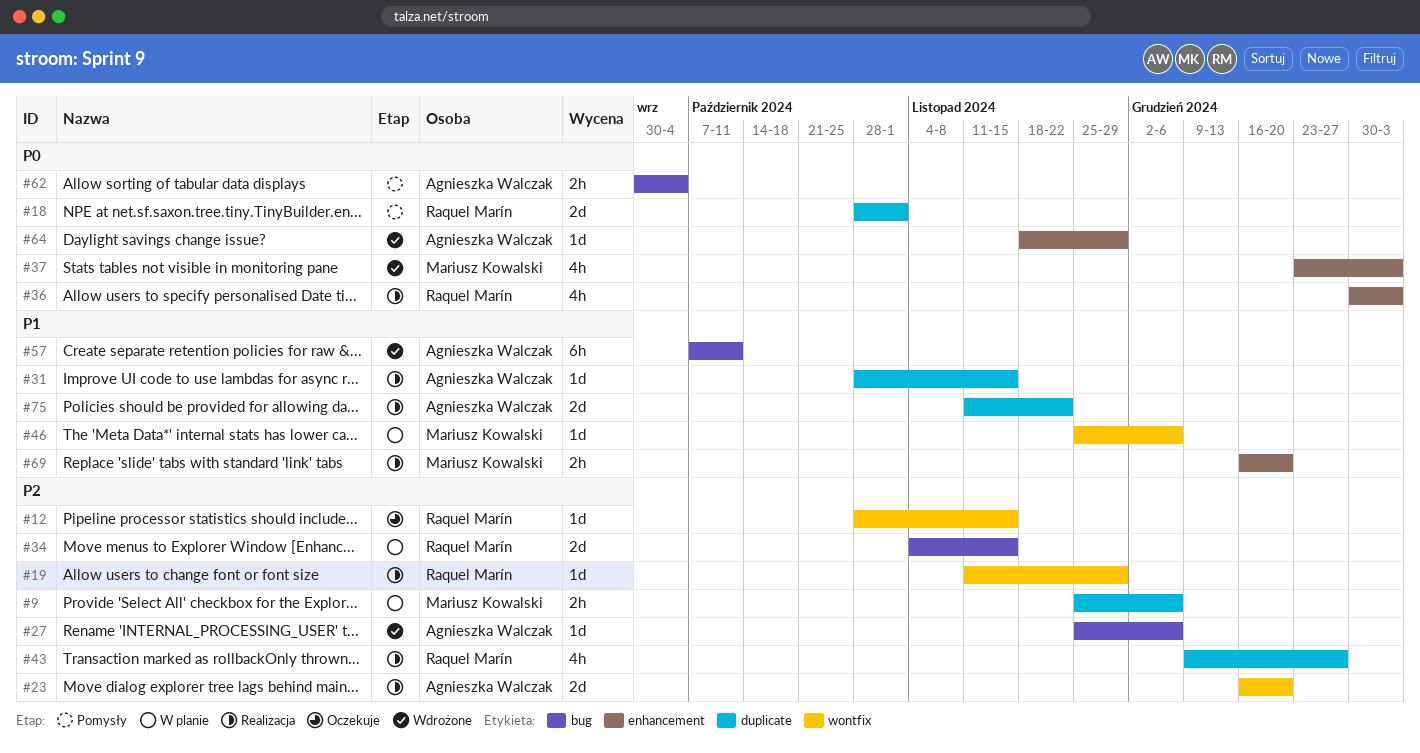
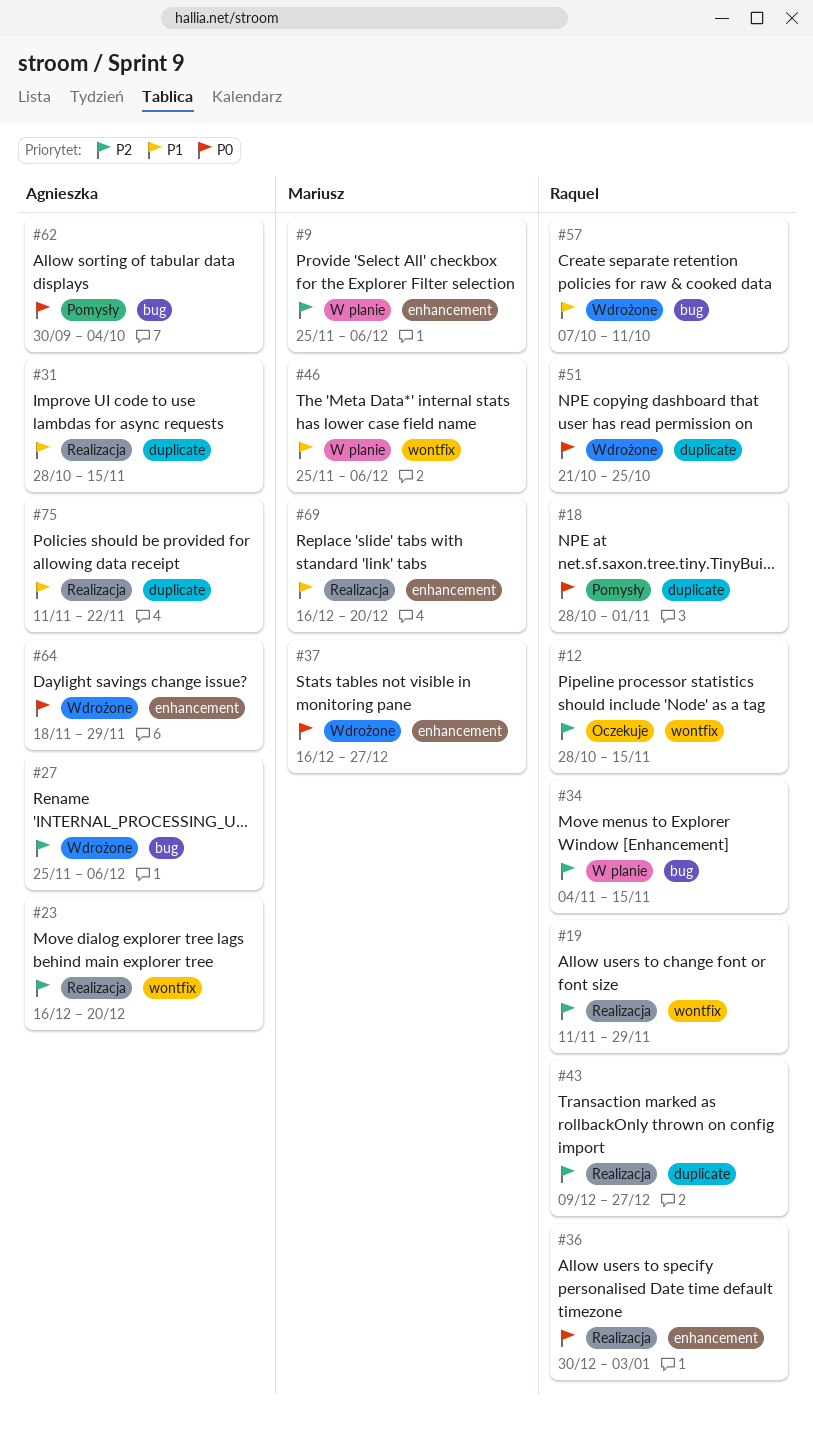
#9, label: duplicate -> enhancement
#37, start: Dec 23 -> Dec 16
#37, due: Jan 3 -> Dec 27
#51: none -> present
#57, owner: Agnieszka Walczak -> Raquel Marín

